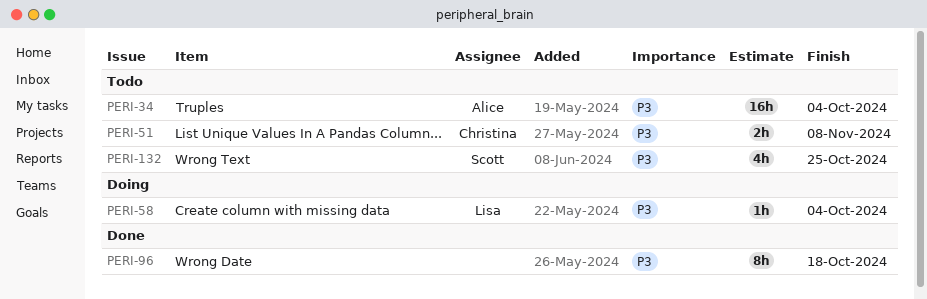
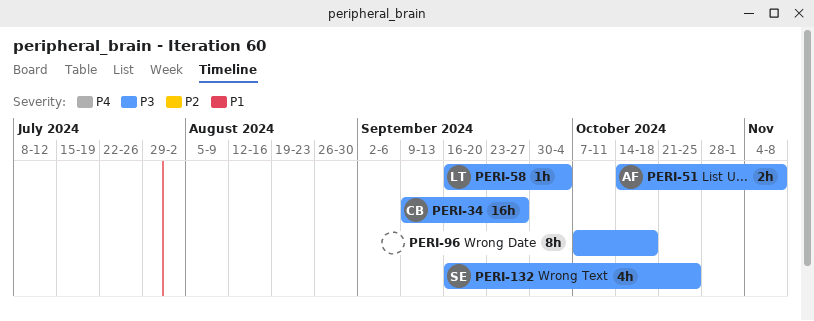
PERI-34, owner: Alice -> Christina
PERI-34, due: Oct 4 -> Sep 27
PERI-51, owner: Christina -> Alice

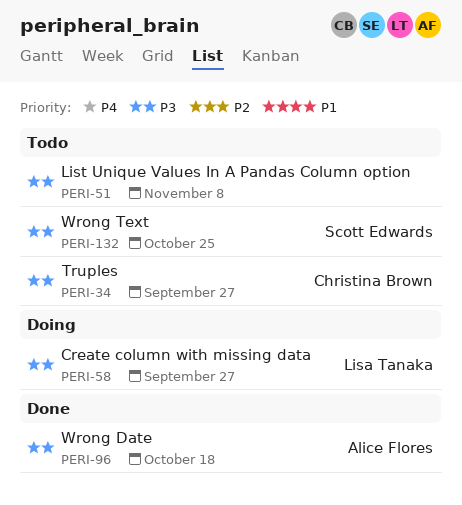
PERI-51, owner: Alice Flores -> none
PERI-58, due: Oct 4 -> Sep 27
PERI-96, owner: none -> Alice Flores

